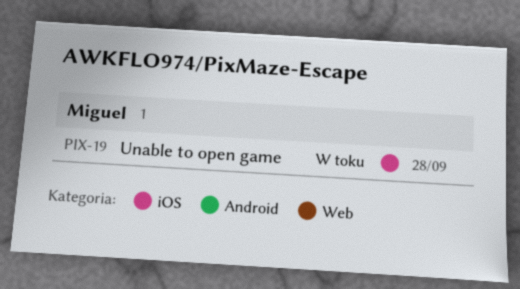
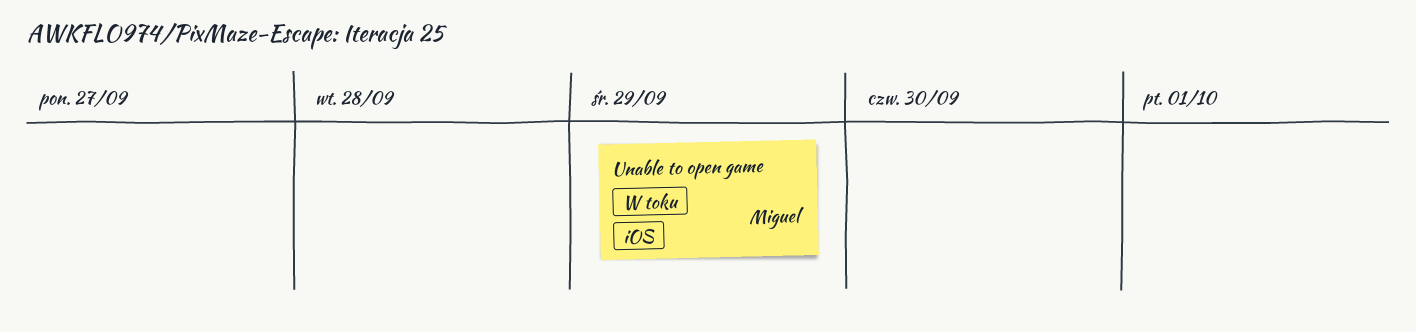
Unable to open game, due: Sep 28 -> Sep 29

